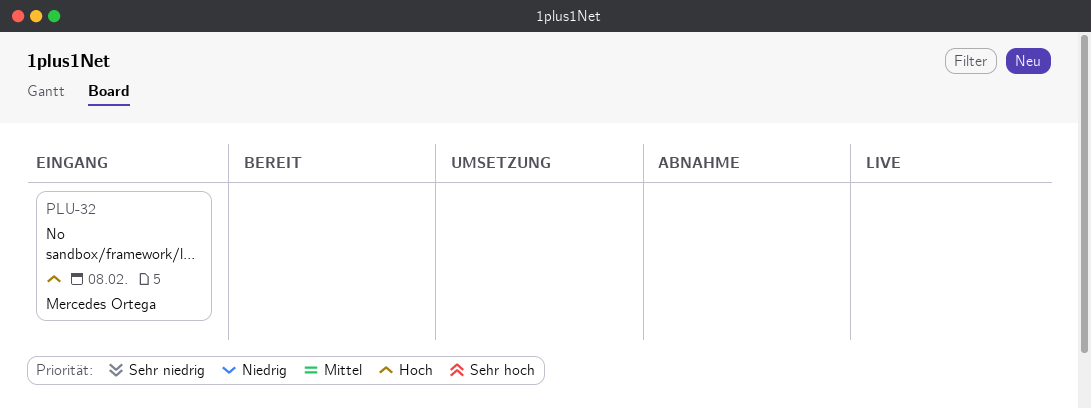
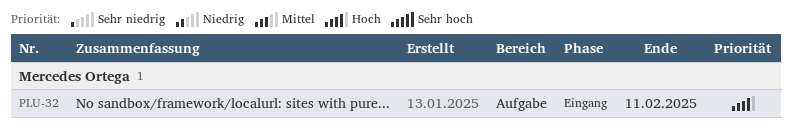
PLU-32, due: Feb 8 -> Feb 11

